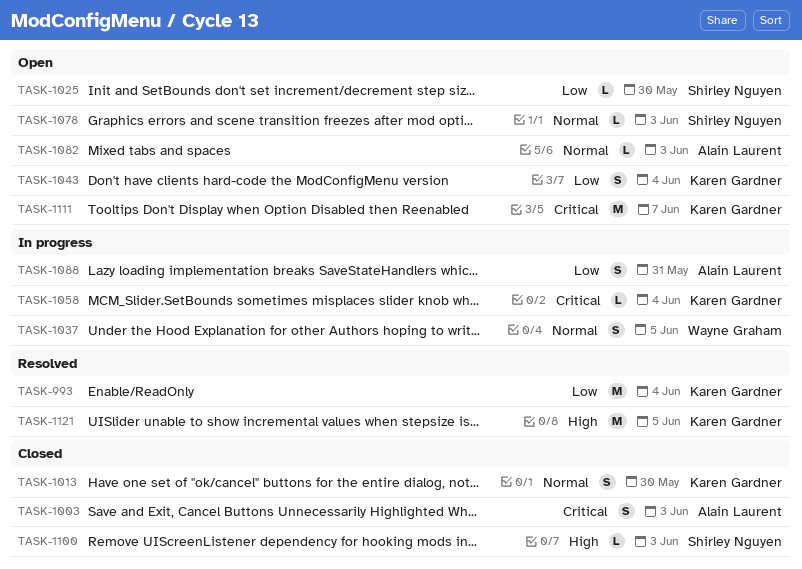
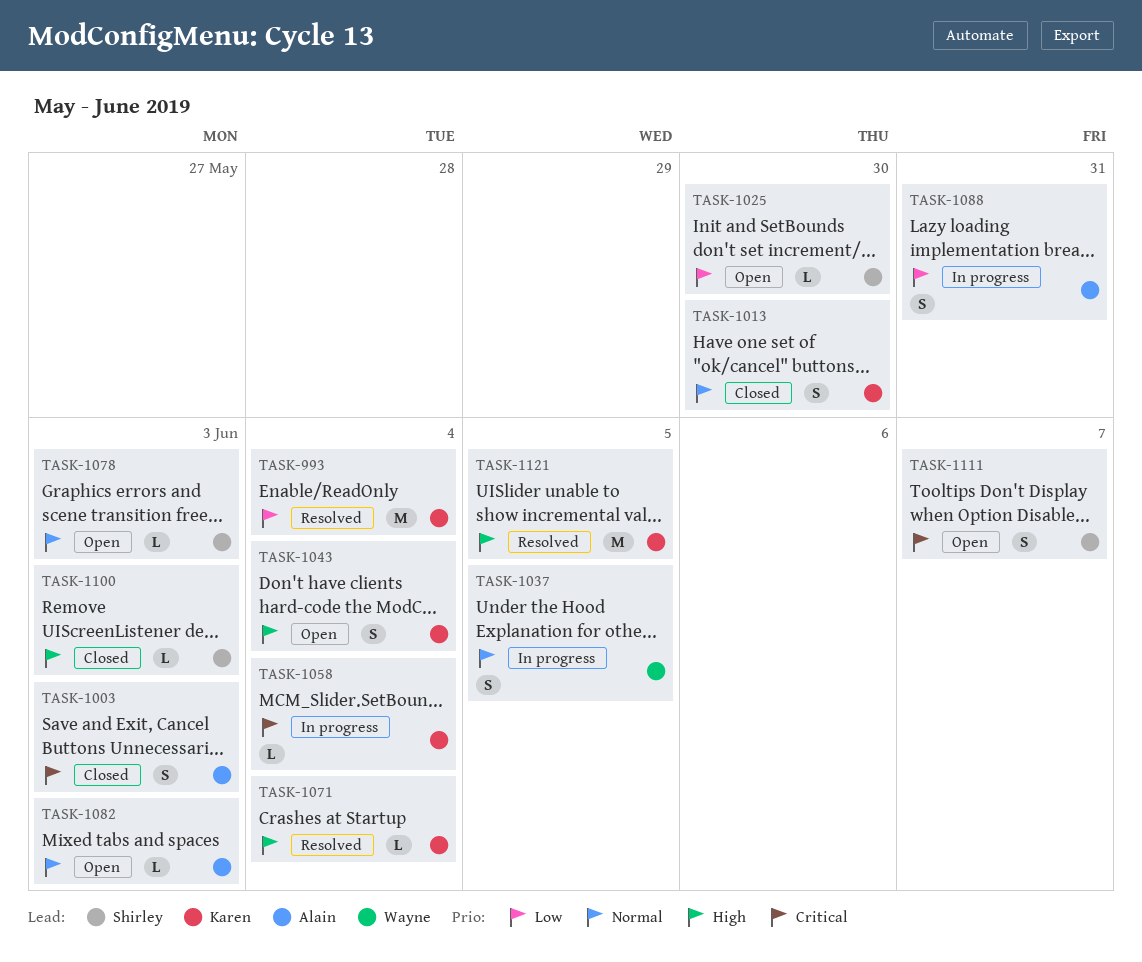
TASK-1043, priority: Low -> High
TASK-1071: none -> present
TASK-1111, owner: Karen Gardner -> Shirley Nguyen
TASK-1111, estimate: M -> S

